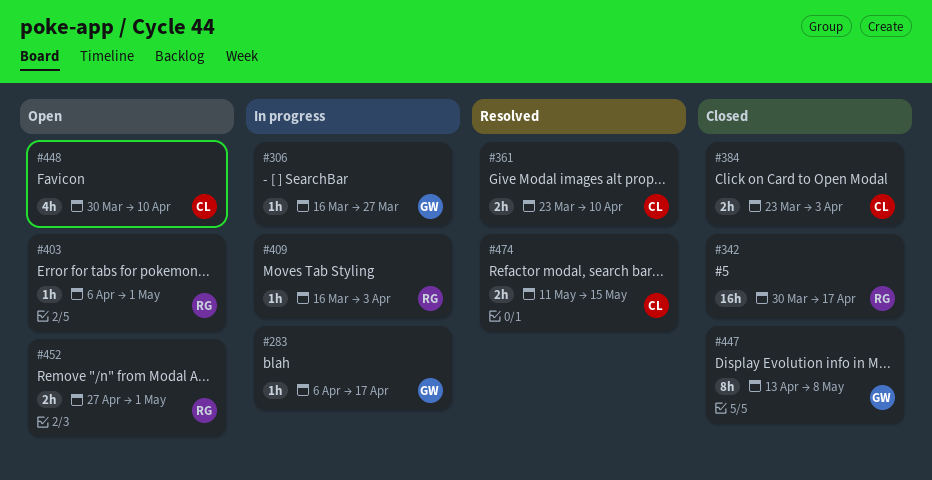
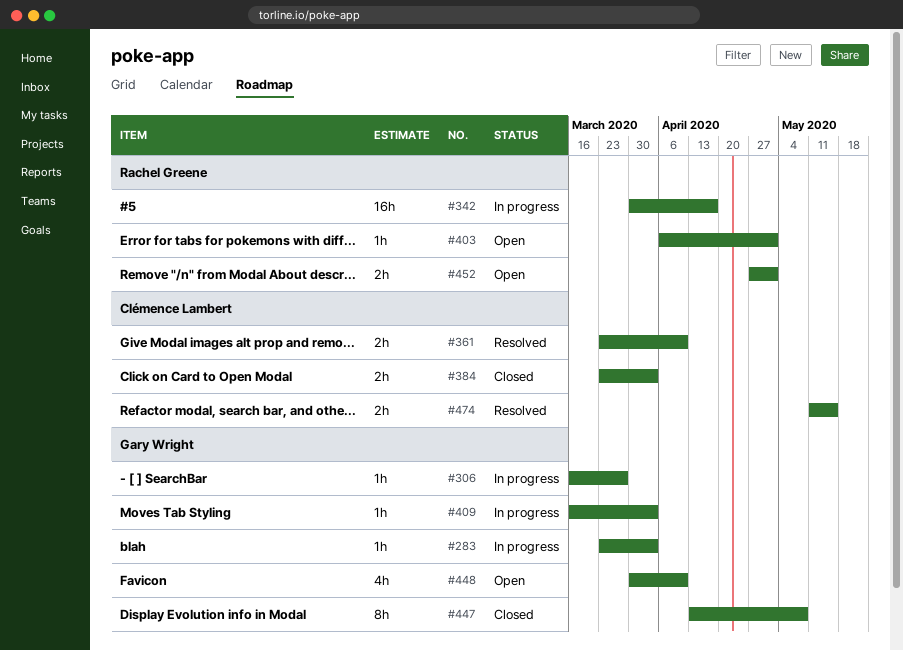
#283, start: Apr 6 -> Mar 23
#283, due: Apr 17 -> Apr 3
#342, status: Closed -> In progress
#409, owner: Rachel Greene -> Gary Wright
#448, owner: Clémence Lambert -> Gary Wright

